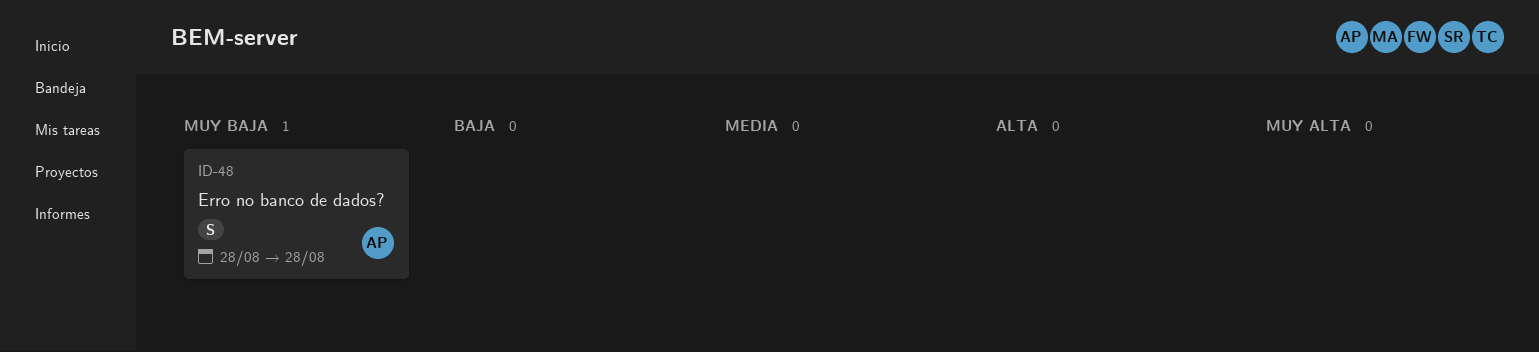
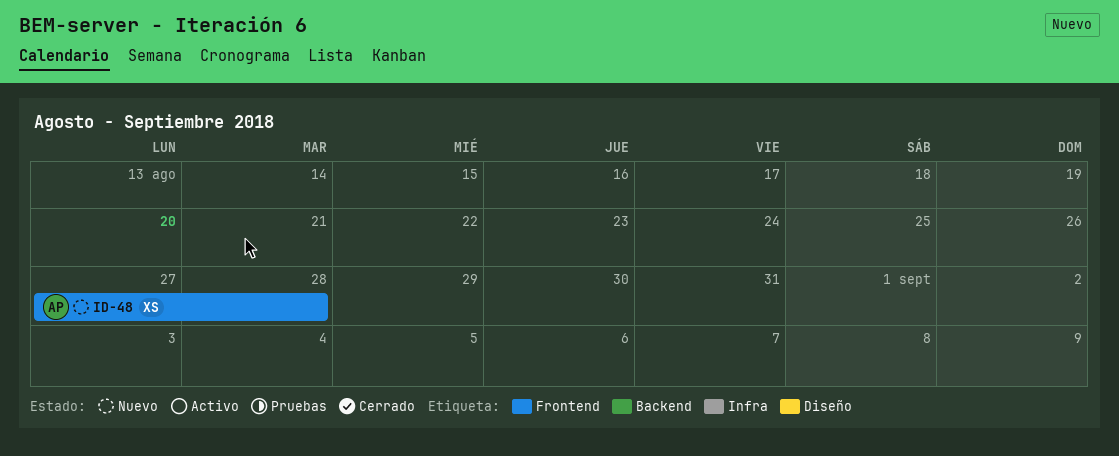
ID-48, estimate: S -> XS
ID-48, start: Aug 28 -> Aug 27

